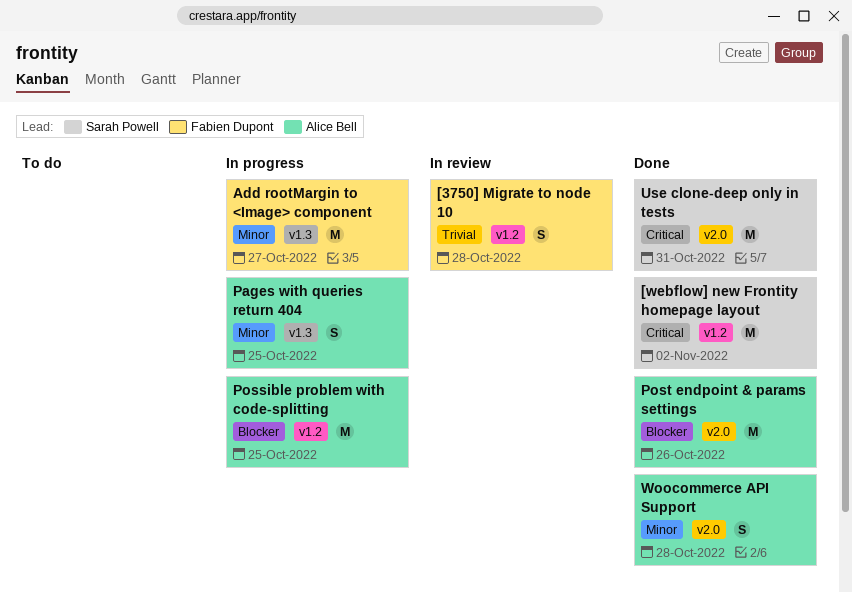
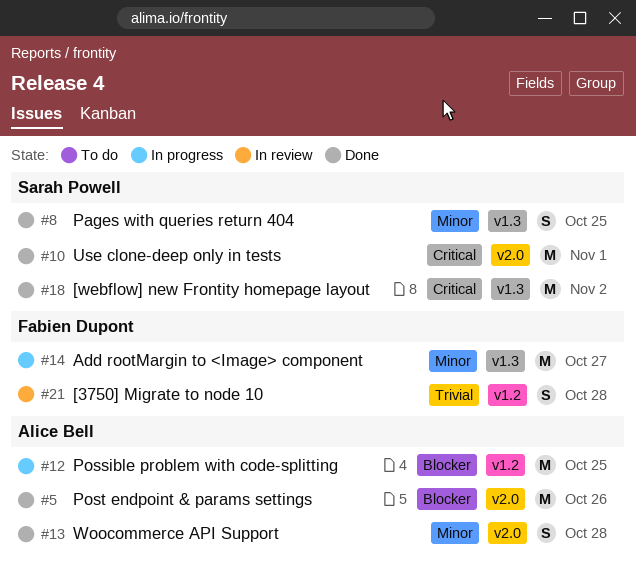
[webflow] new Frontity homepage layout, label: v1.2 -> v1.3
Pages with queries return 404, status: In progress -> Done
Pages with queries return 404, owner: Alice Bell -> Sarah Powell
Use clone-deep only in tests, due: Oct 31 -> Nov 1

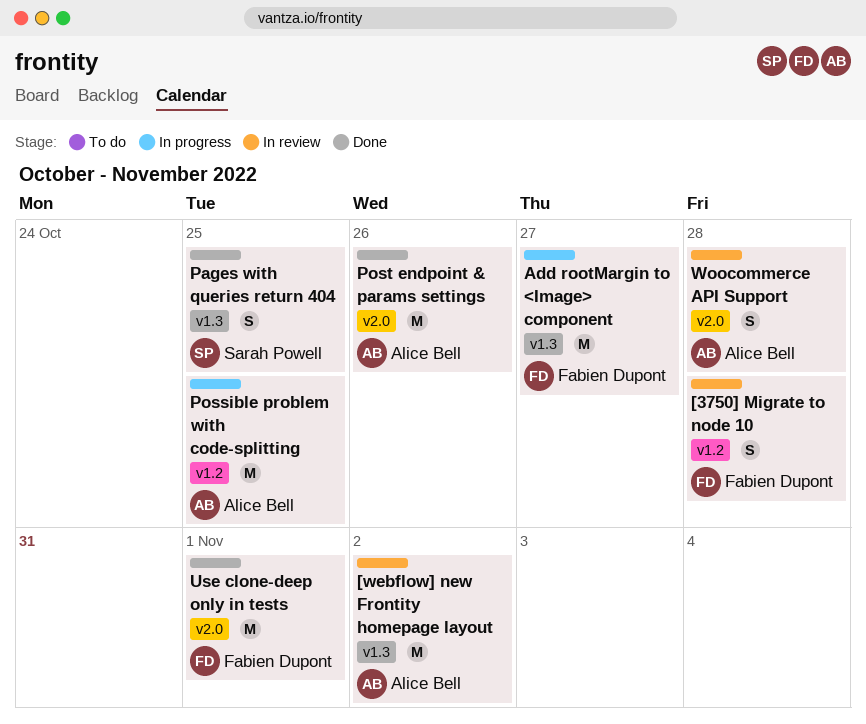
[webflow] new Frontity homepage layout, status: Done -> In review
[webflow] new Frontity homepage layout, owner: Sarah Powell -> Alice Bell
Use clone-deep only in tests, owner: Sarah Powell -> Fabien Dupont
Woocommerce API Support, status: Done -> In review

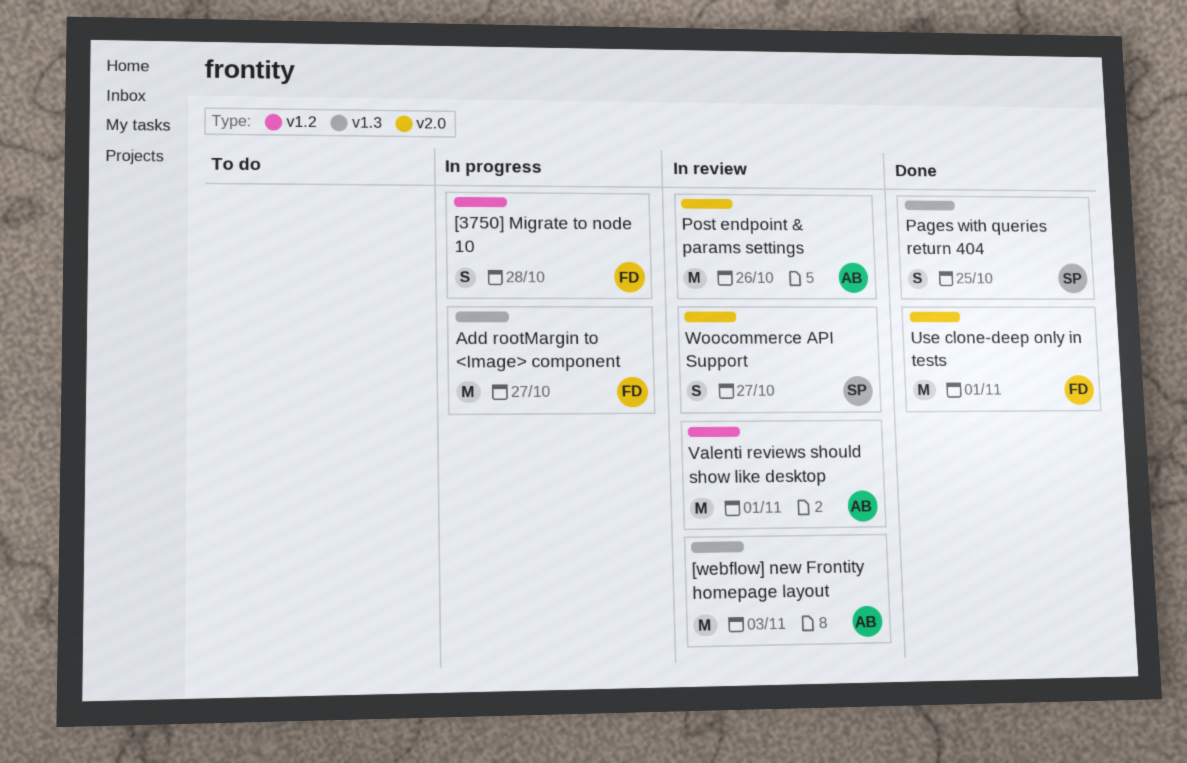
[3750] Migrate to node 10, status: In review -> In progress
[webflow] new Frontity homepage layout, due: Nov 2 -> Nov 3
Possible problem with code-splitting: present -> none
Post endpoint & params settings, status: Done -> In review
Valenti reviews should show like desktop: none -> present
Woocommerce API Support, owner: Alice Bell -> Sarah Powell
Woocommerce API Support, due: Oct 28 -> Oct 27

